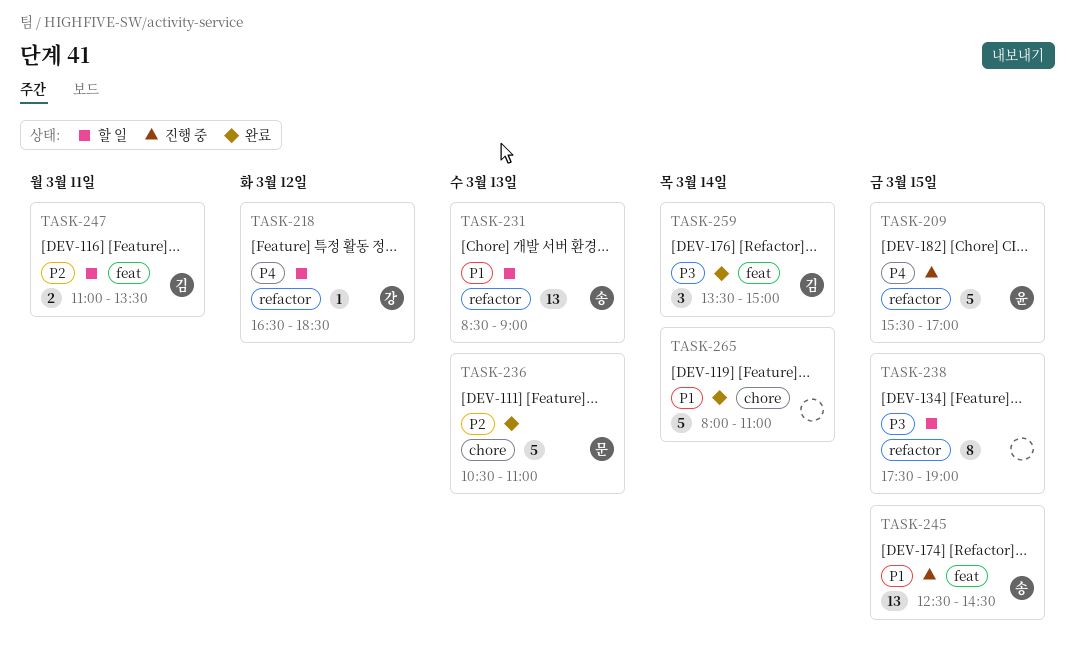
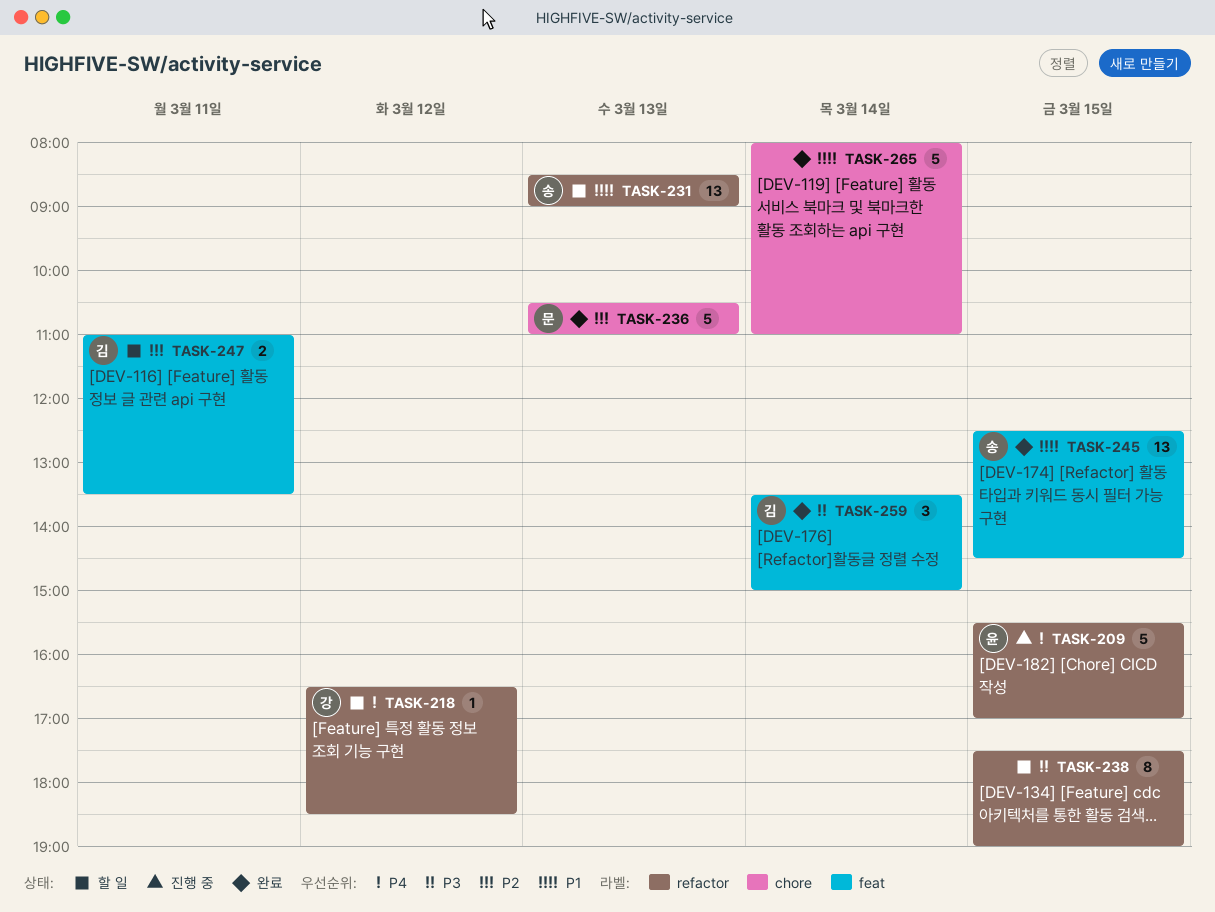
TASK-245, status: 진행 중 -> 완료

